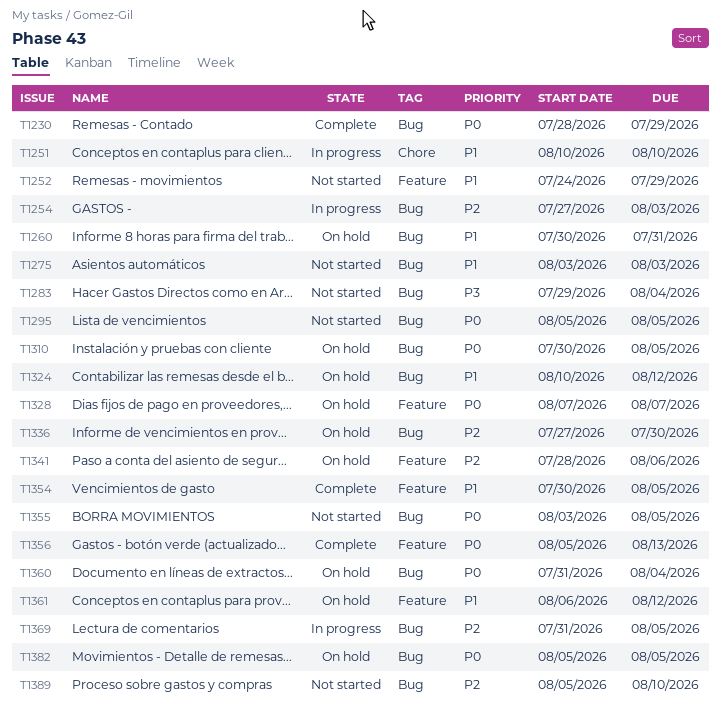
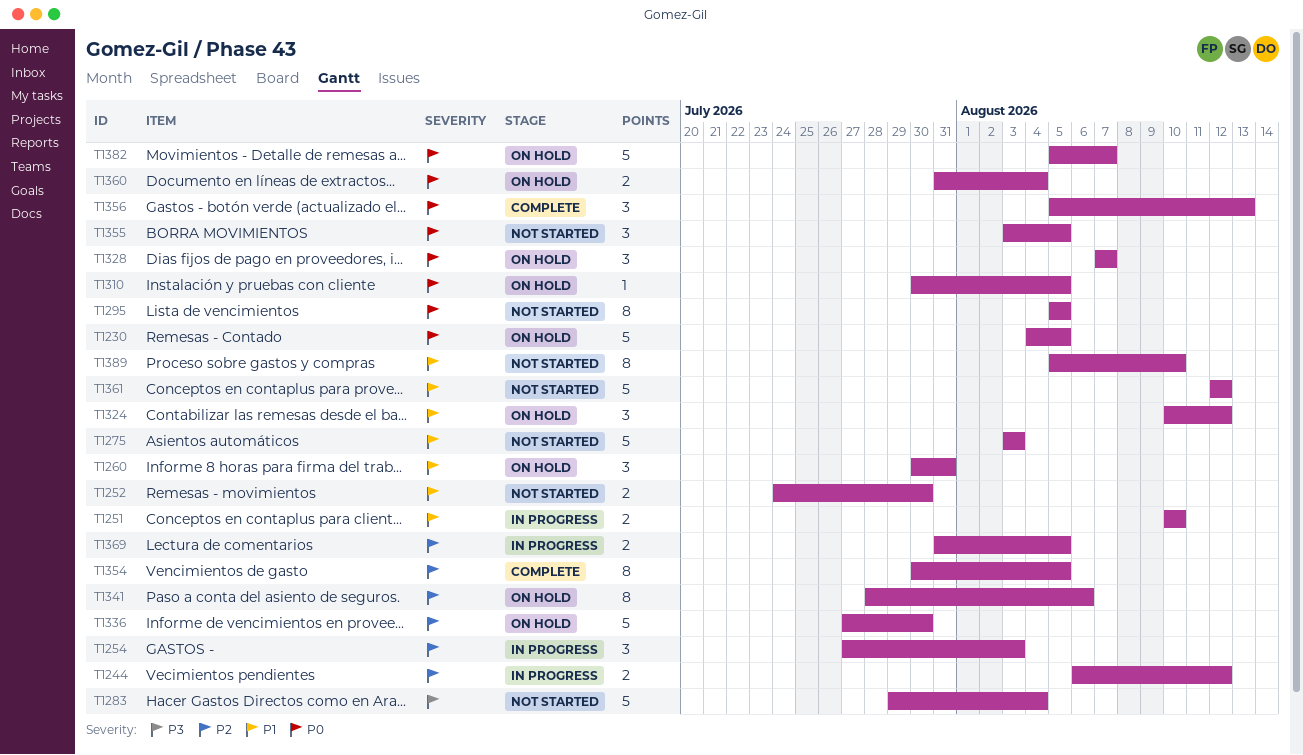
T1230, status: Complete -> On hold
T1230, start: Jul 28 -> Aug 4
T1230, due: Jul 29 -> Aug 5
T1244: none -> present
T1252, due: Jul 29 -> Jul 30
T1354, priority: P1 -> P2
T1361, status: On hold -> Not started
T1361, start: Aug 6 -> Aug 12
T1382, due: Aug 5 -> Aug 7
T1389, priority: P2 -> P1

